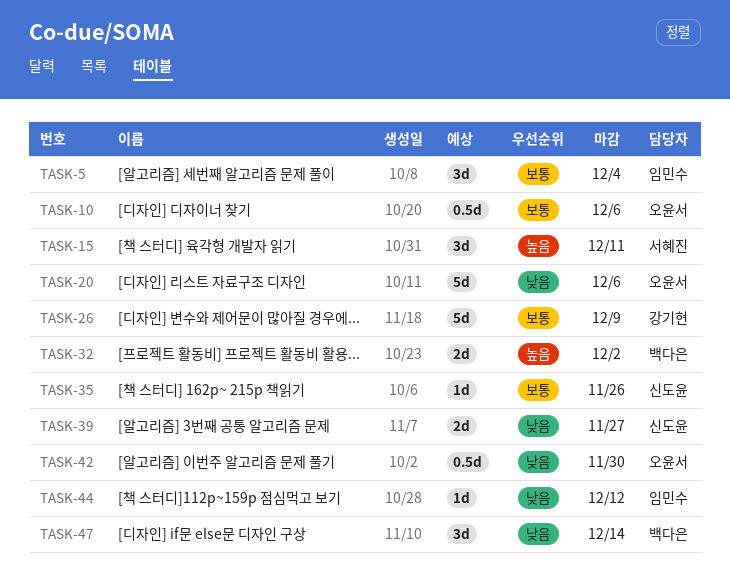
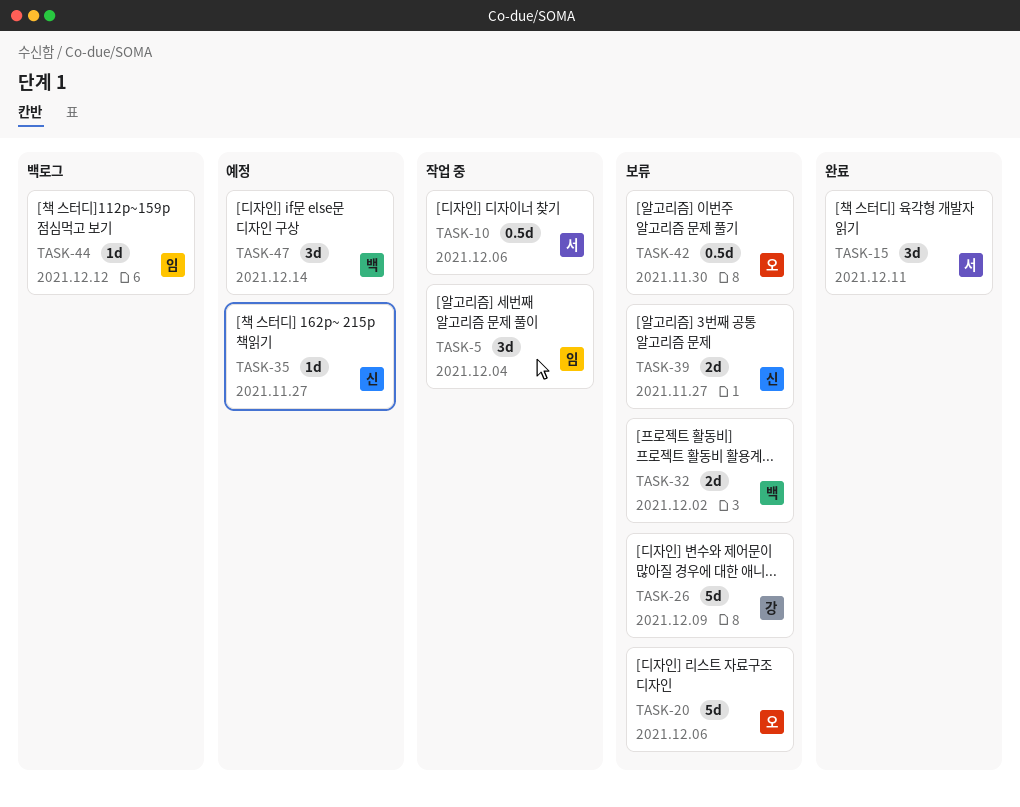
TASK-10, owner: 오윤서 -> 서혜진
TASK-35, due: Nov 26 -> Nov 27

